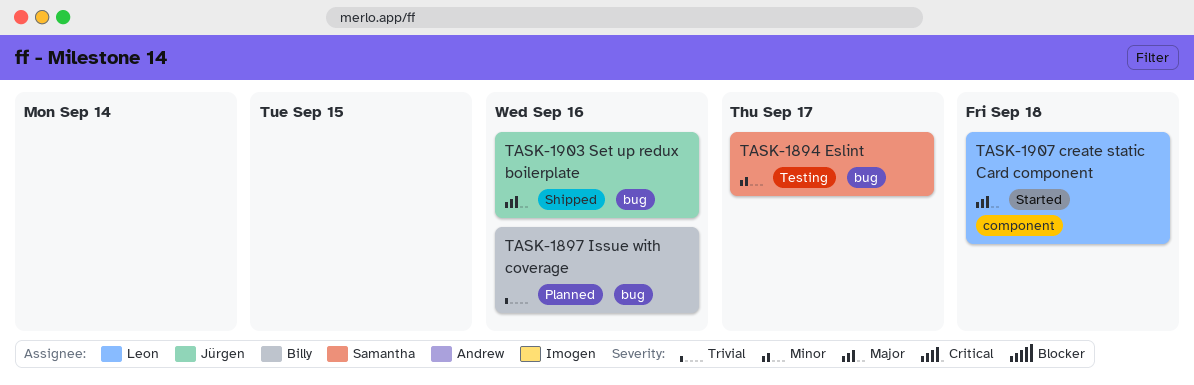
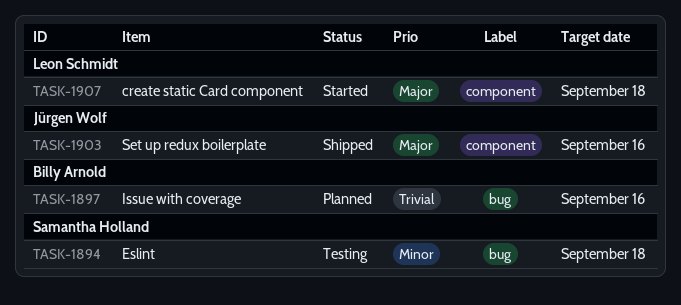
TASK-1894, due: Sep 17 -> Sep 18
TASK-1903, label: bug -> component

